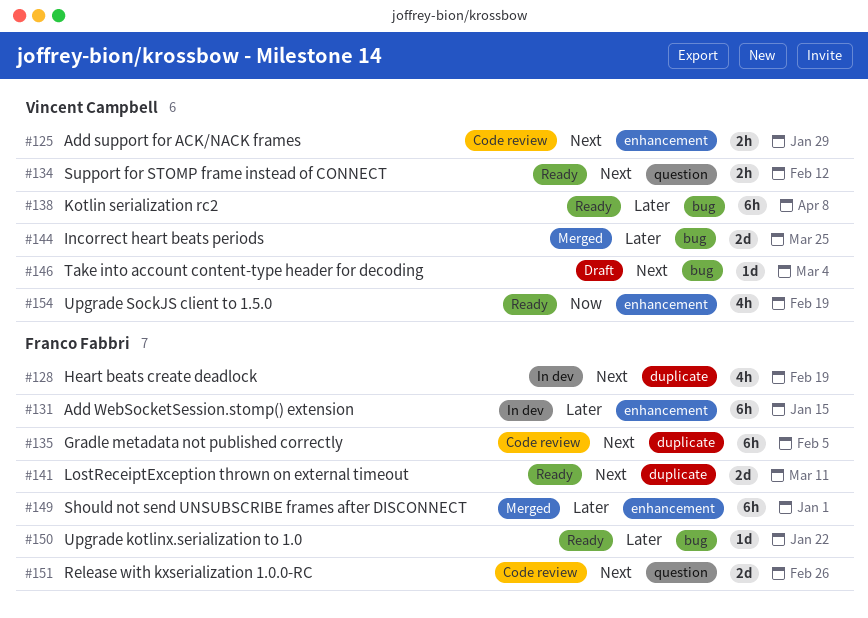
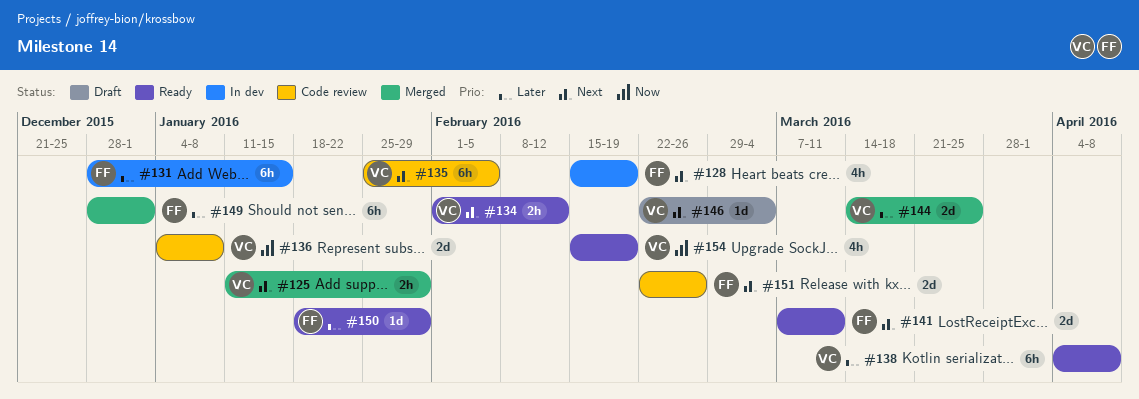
#125, status: Code review -> Merged
#135, owner: Franco Fabbri -> Vincent Campbell
#136: none -> present
#150, due: Jan 22 -> Jan 29

